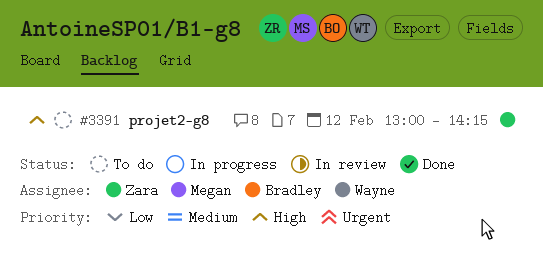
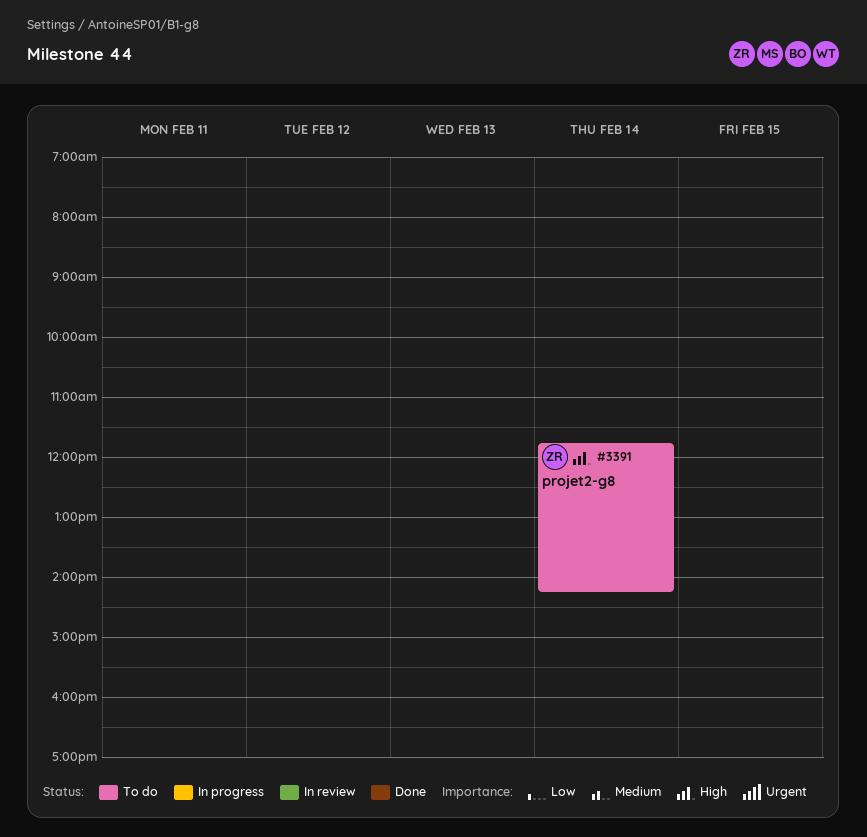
#3391, day: Feb 12 -> Feb 14
#3391, begins: 13:00 -> 11:45

